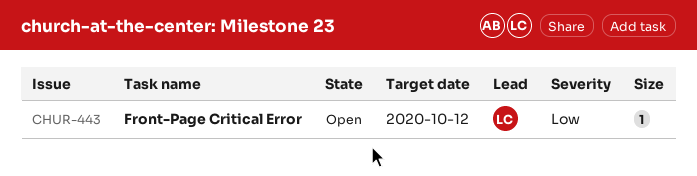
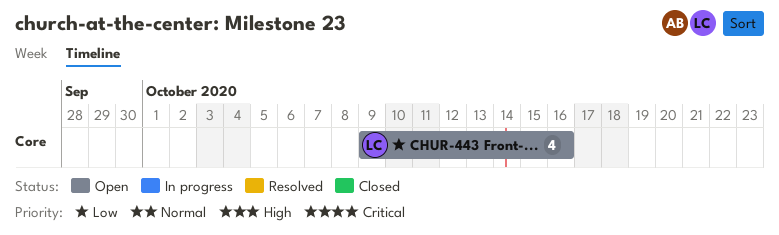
CHUR-443, estimate: 1 -> 4
CHUR-443, due: Oct 12 -> Oct 16

